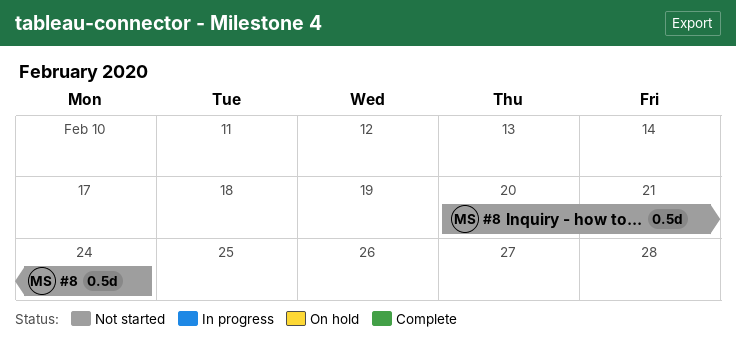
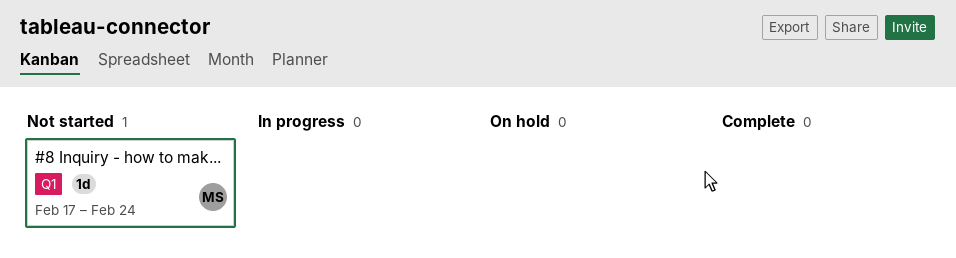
#8, estimate: 0.5d -> 1d
#8, start: Feb 20 -> Feb 17

